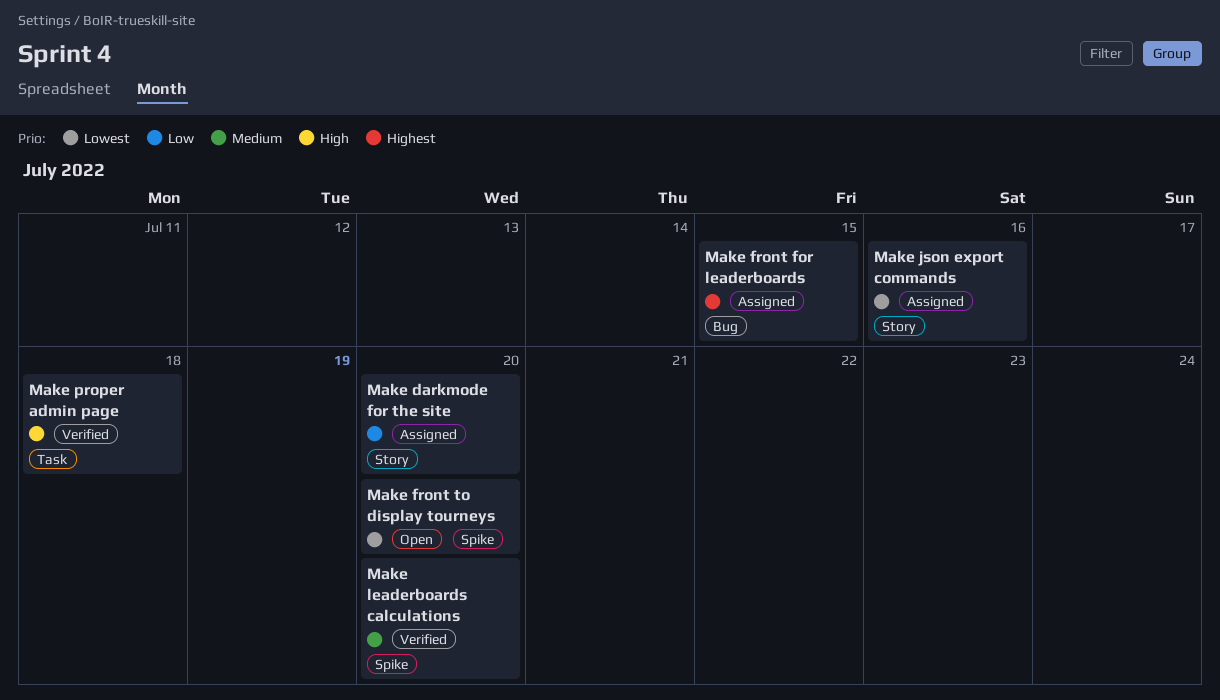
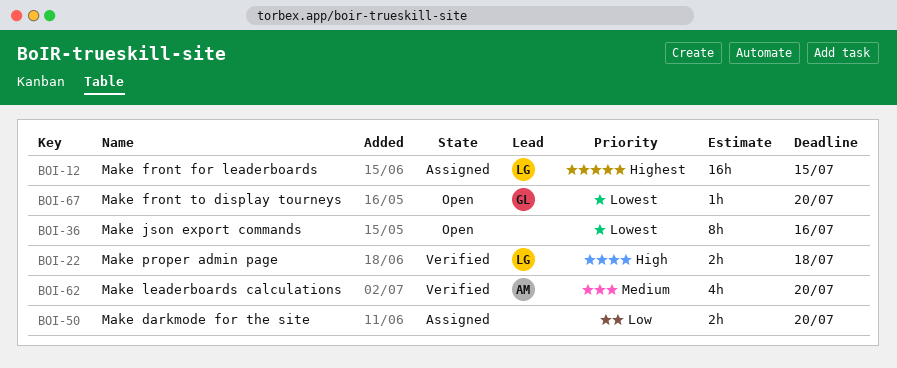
Make json export commands, status: Assigned -> Open

